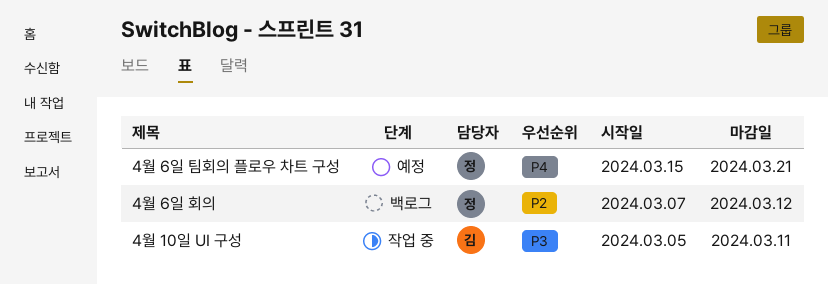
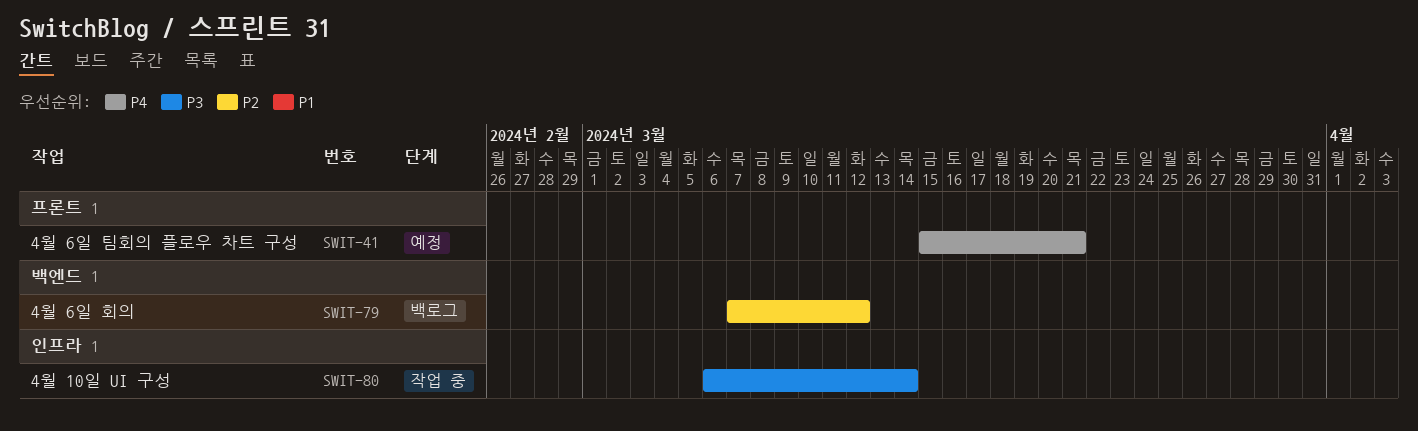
4월 10일 UI 구성, start: Mar 5 -> Mar 6
4월 10일 UI 구성, due: Mar 11 -> Mar 14

